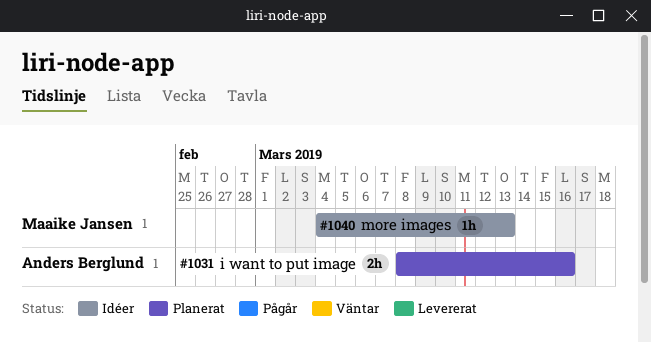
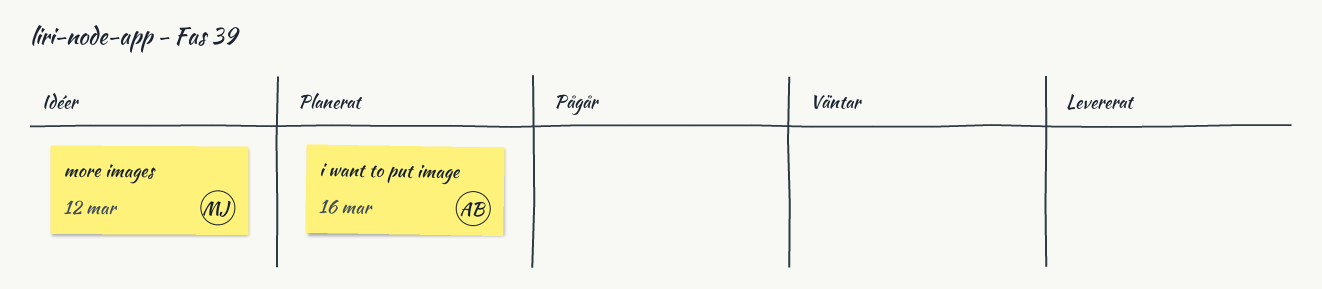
more images, due: Mar 13 -> Mar 12

